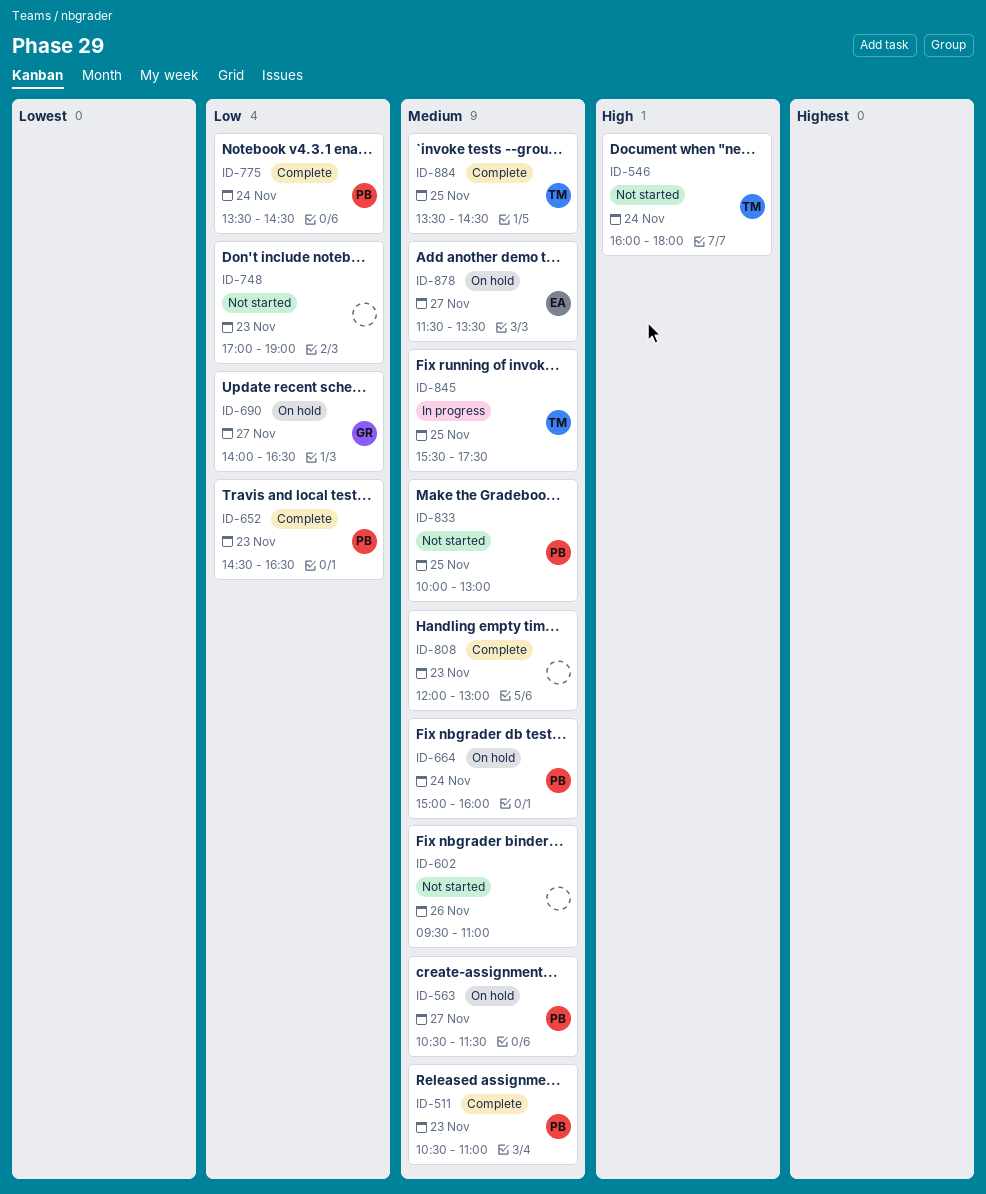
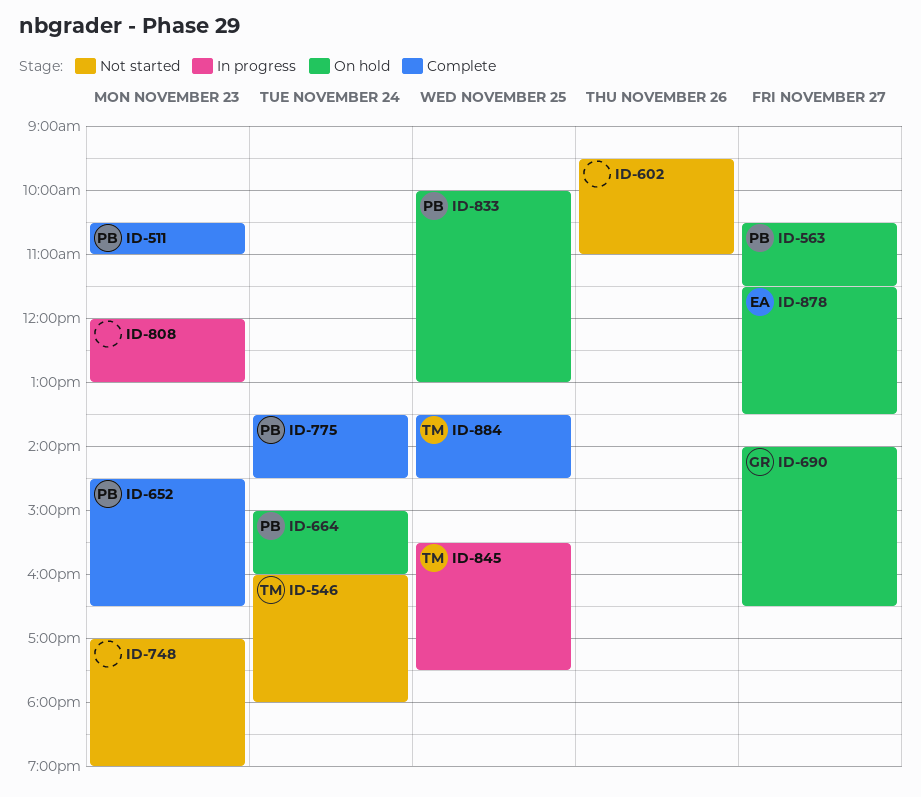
ID-808, status: Complete -> In progress
ID-833, status: Not started -> On hold

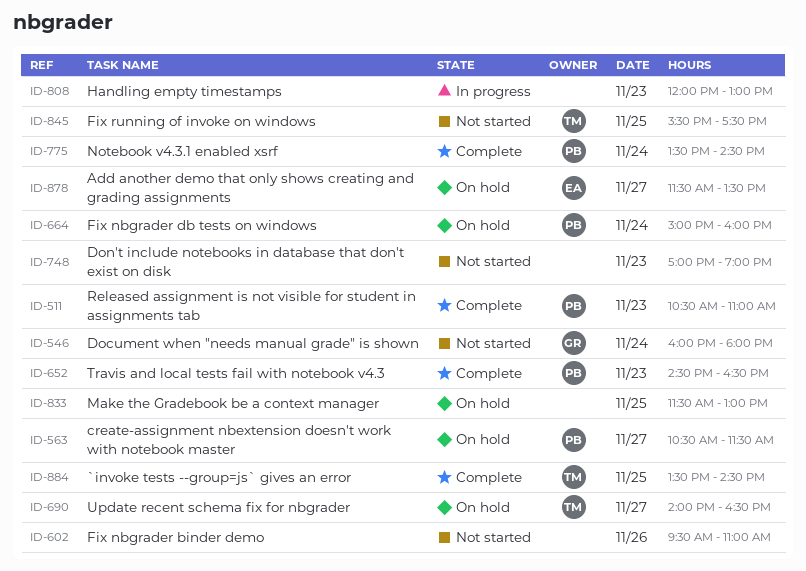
ID-546, owner: TM -> GR
ID-690, owner: GR -> TM
ID-833, owner: PB -> none
ID-833, begins: 10:00 -> 11:30
ID-845, status: In progress -> Not started

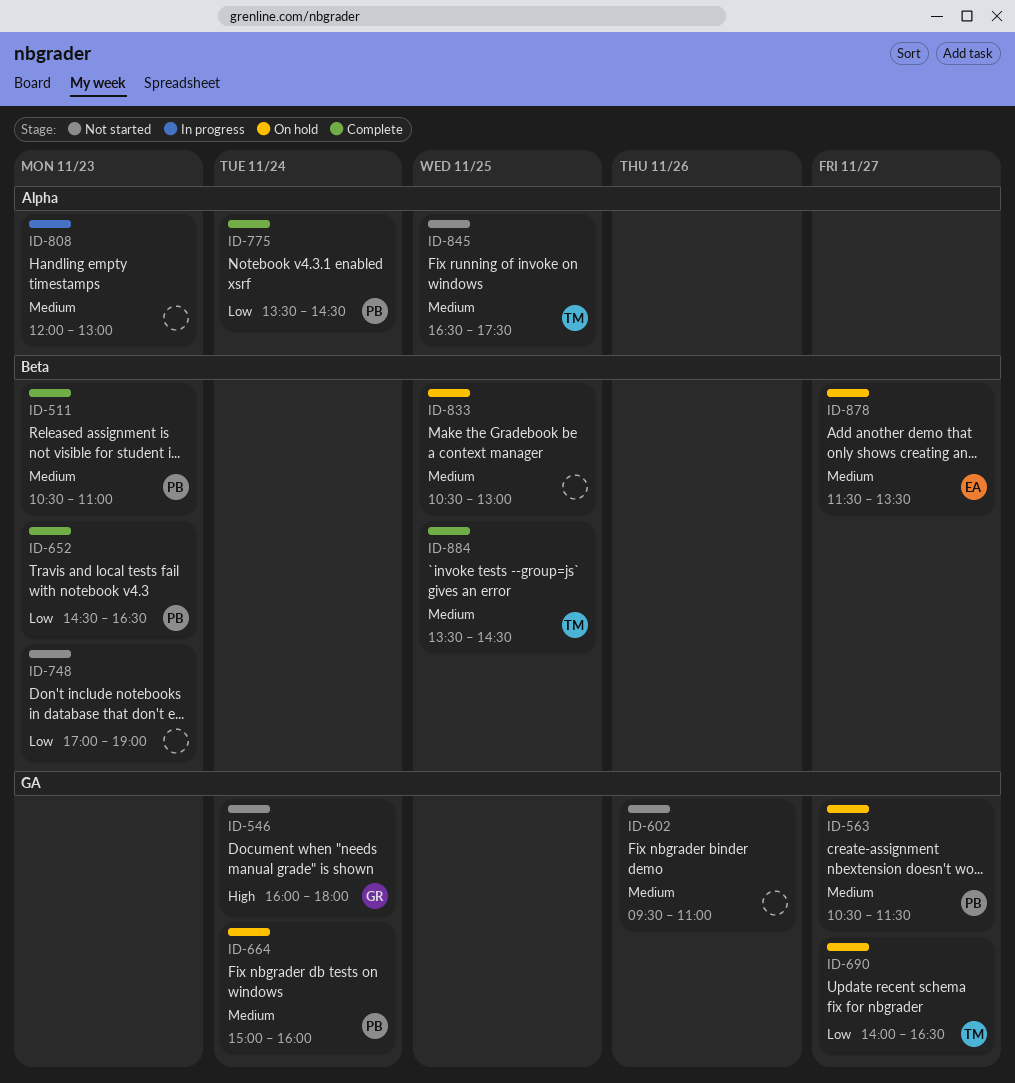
ID-833, begins: 11:30 -> 10:30
ID-845, begins: 15:30 -> 16:30

